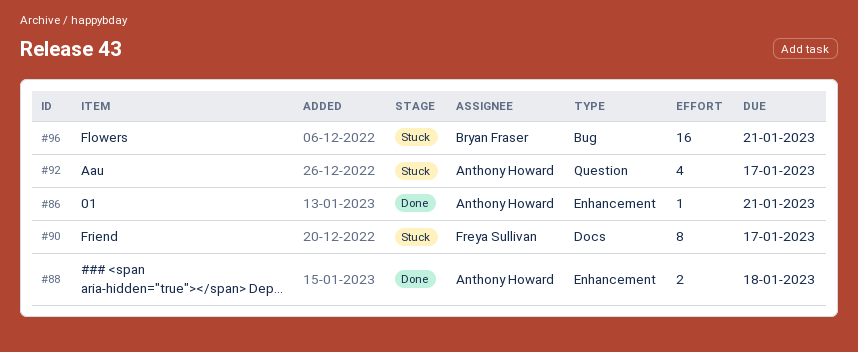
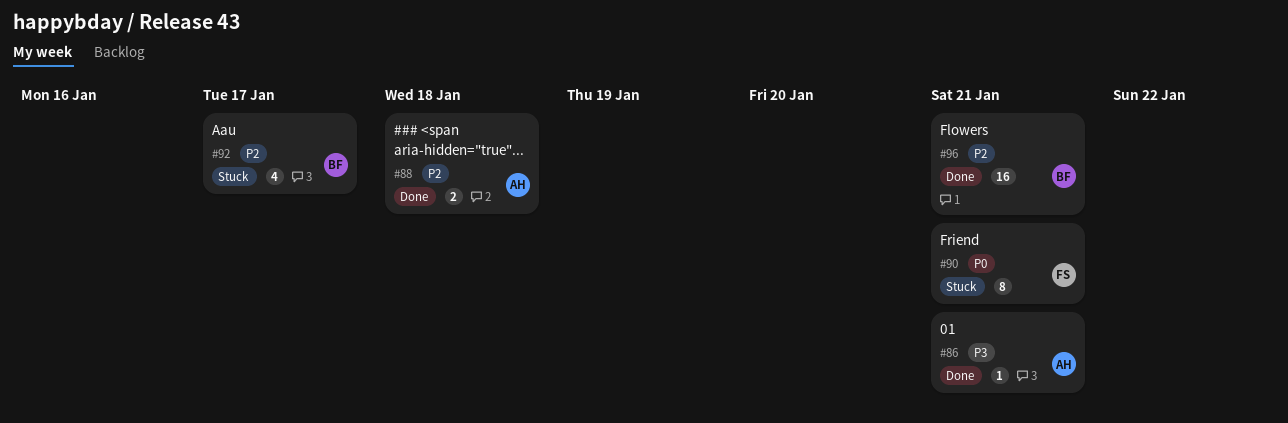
#90, due: Jan 17 -> Jan 21
#92, owner: Anthony Howard -> Bryan Fraser
#96, status: Stuck -> Done

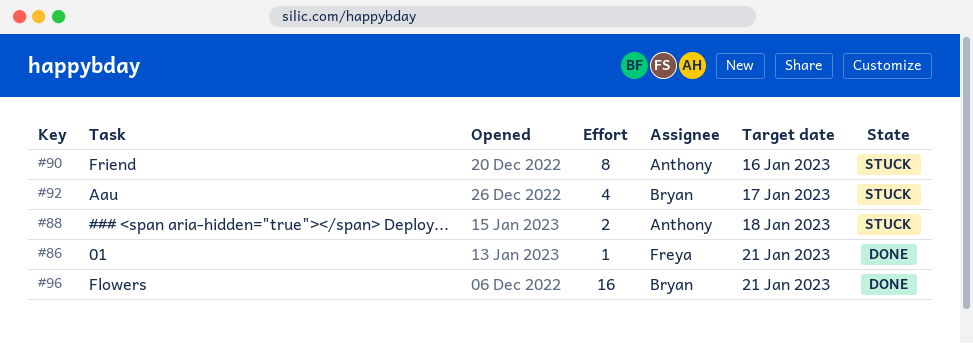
#86, owner: Anthony -> Freya
#88, status: Done -> Stuck
#90, owner: Freya -> Anthony
#90, due: Jan 21 -> Jan 16

